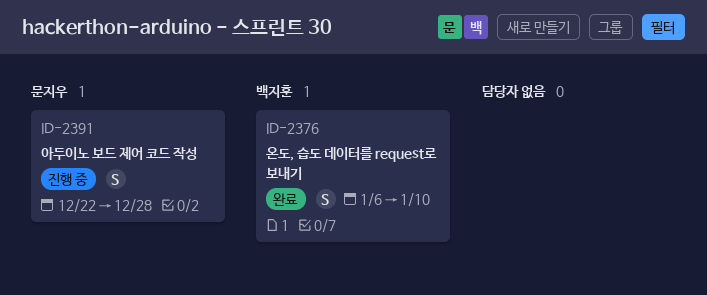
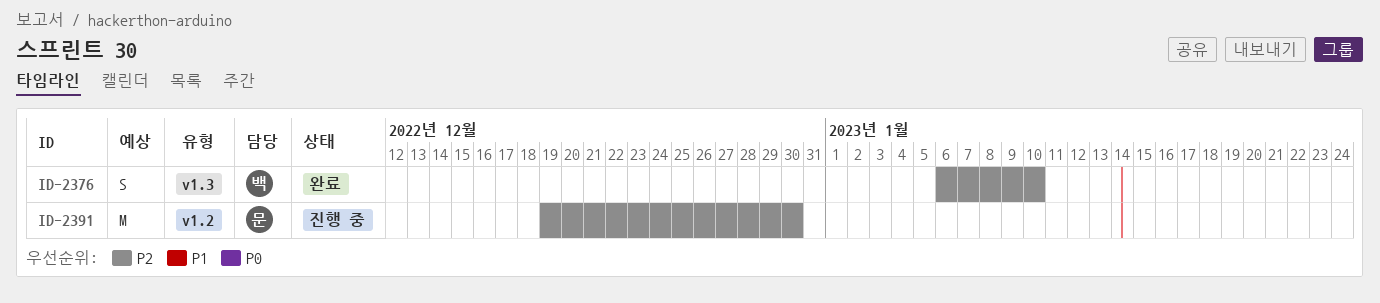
ID-2391, estimate: S -> M
ID-2391, start: Dec 22 -> Dec 19
ID-2391, due: Dec 28 -> Dec 30

